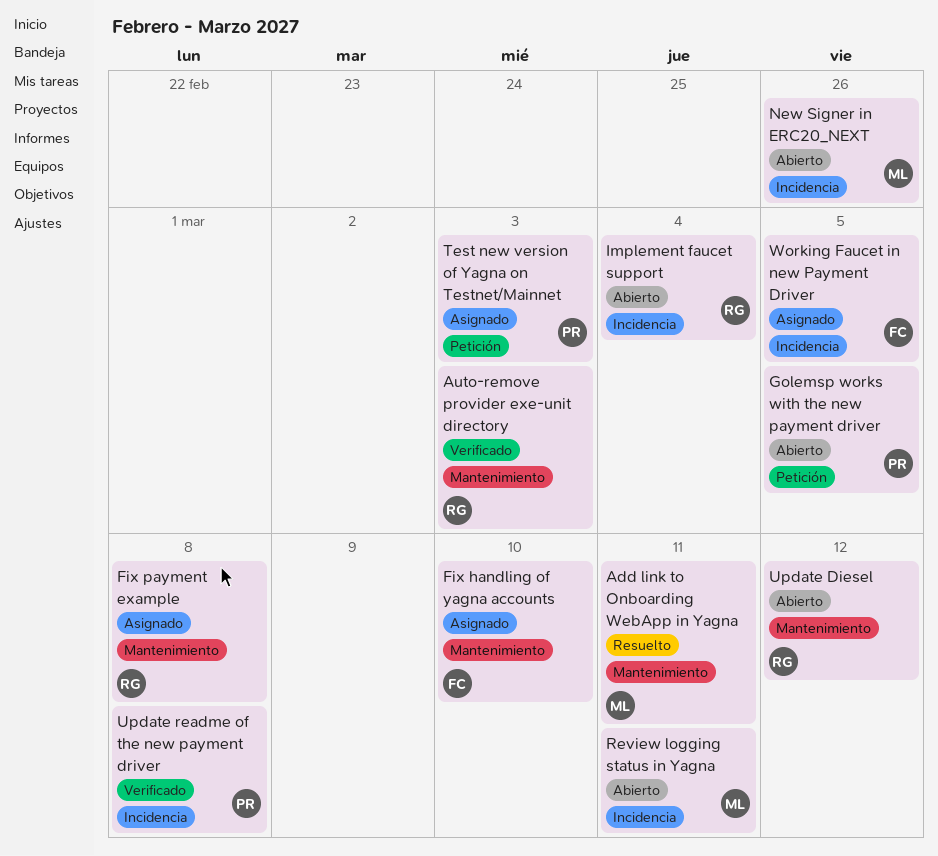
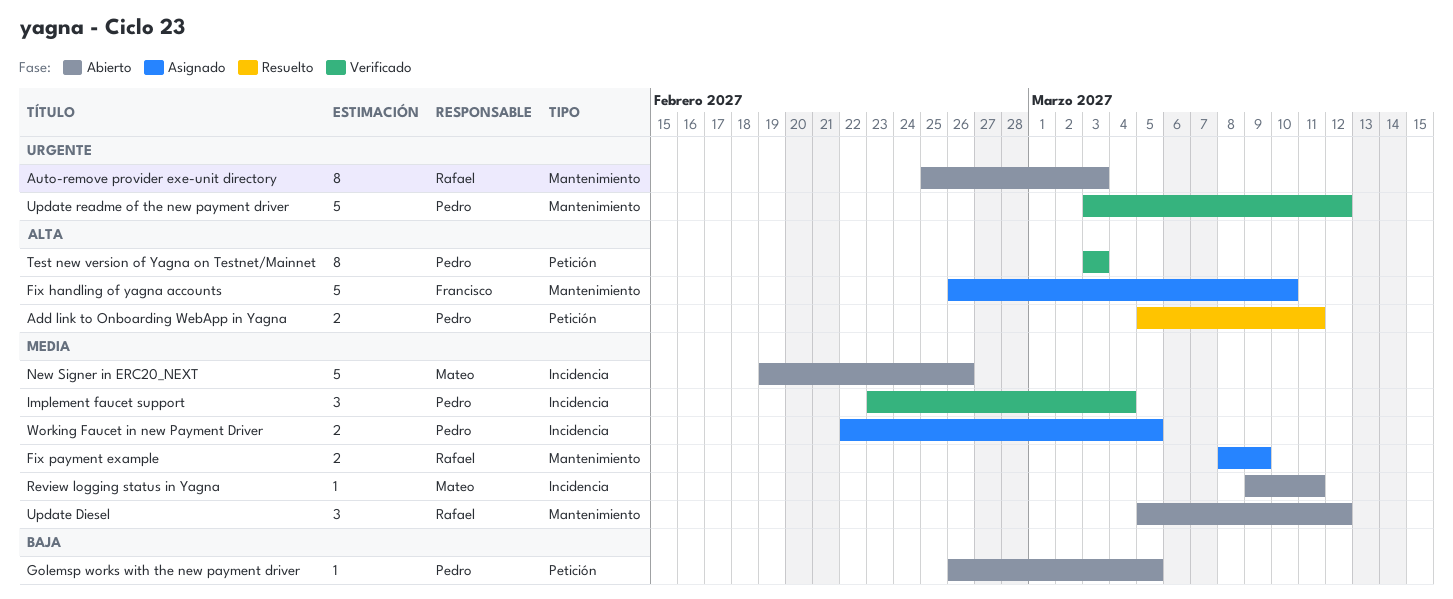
Add link to Onboarding WebApp in Yagna, owner: Mateo -> Pedro
Add link to Onboarding WebApp in Yagna, label: Mantenimiento -> Petición
Auto-remove provider exe-unit directory, status: Verificado -> Abierto
Fix payment example, due: Mar 8 -> Mar 9
Implement faucet support, status: Abierto -> Verificado
Implement faucet support, owner: Rafael -> Pedro
Test new version of Yagna on Testnet/Mainnet, status: Asignado -> Verificado
Update readme of the new payment driver, label: Incidencia -> Mantenimiento
Update readme of the new payment driver, due: Mar 8 -> Mar 12
Working Faucet in new Payment Driver, owner: Francisco -> Pedro

